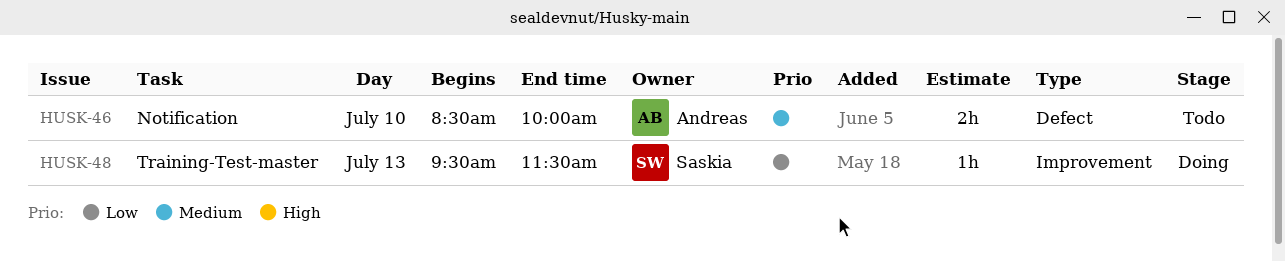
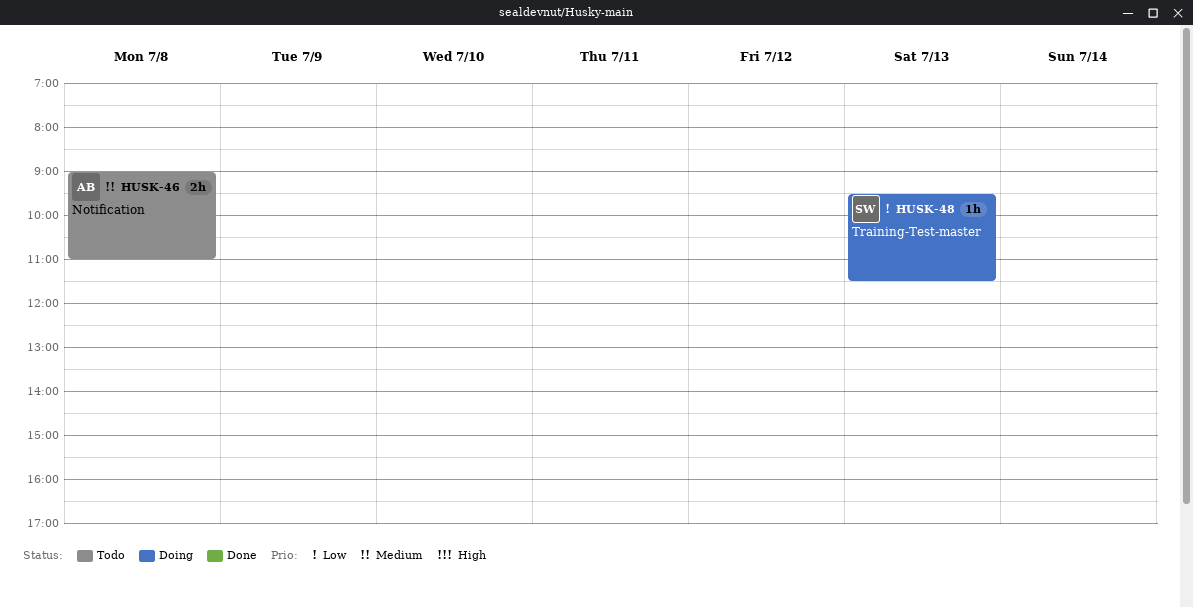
HUSK-46, day: Jul 10 -> Jul 8
HUSK-46, begins: 08:30 -> 09:00
HUSK-46, ends: 10:00 -> 11:00

